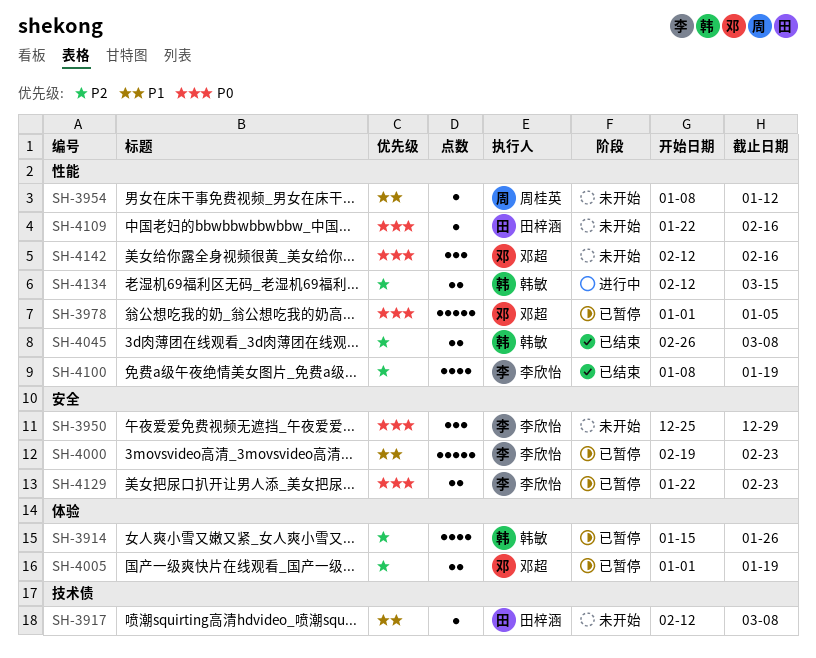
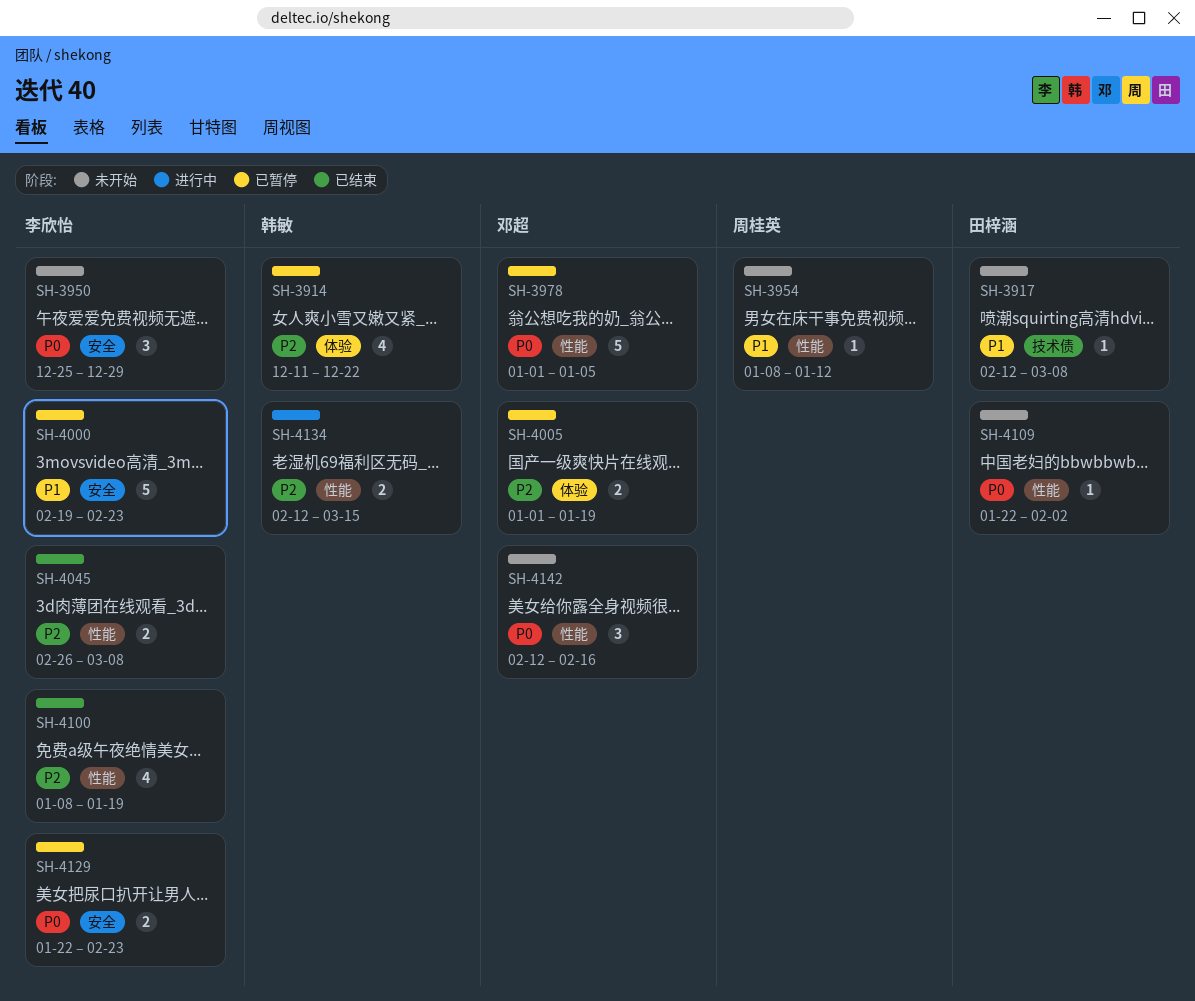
SH-3914, start: Jan 15 -> Dec 11
SH-3914, due: Jan 26 -> Dec 22
SH-4045, owner: 韩敏 -> 李欣怡
SH-4109, due: Feb 16 -> Feb 2

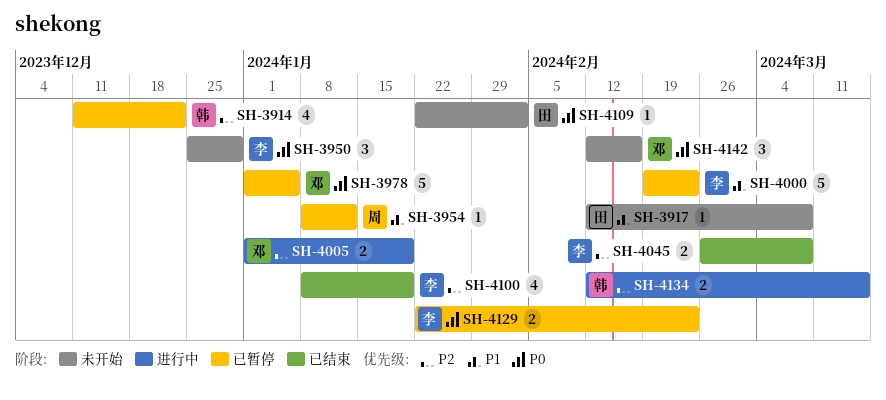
SH-3954, status: 未开始 -> 已暂停
SH-4005, status: 已暂停 -> 进行中

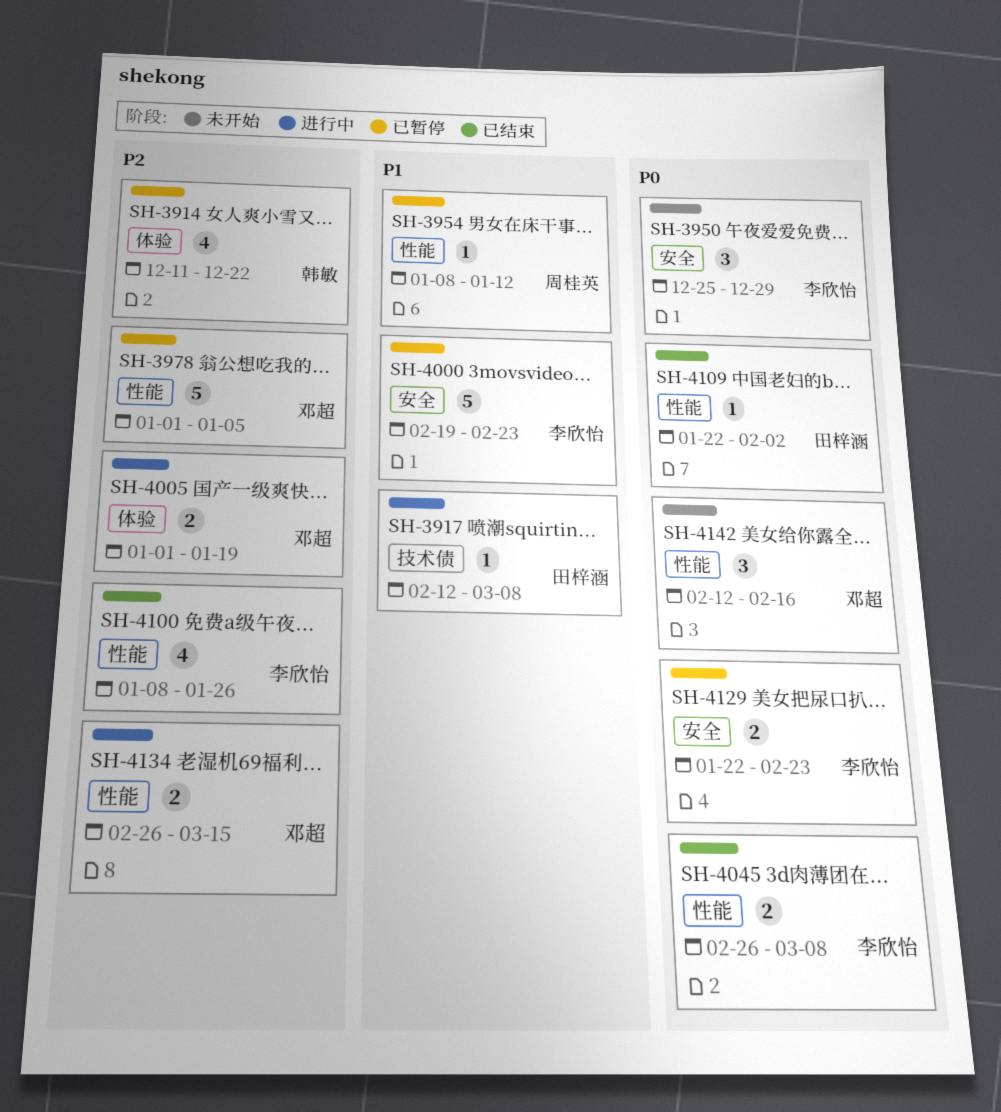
SH-3917, status: 未开始 -> 进行中
SH-3978, priority: P0 -> P2
SH-4045, priority: P2 -> P0
SH-4100, due: Jan 19 -> Jan 26
SH-4109, status: 未开始 -> 已结束
SH-4134, owner: 韩敏 -> 邓超
SH-4134, start: Feb 12 -> Feb 26

